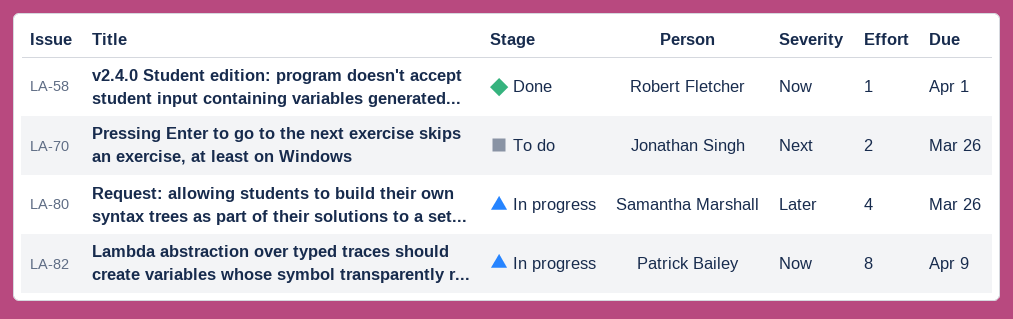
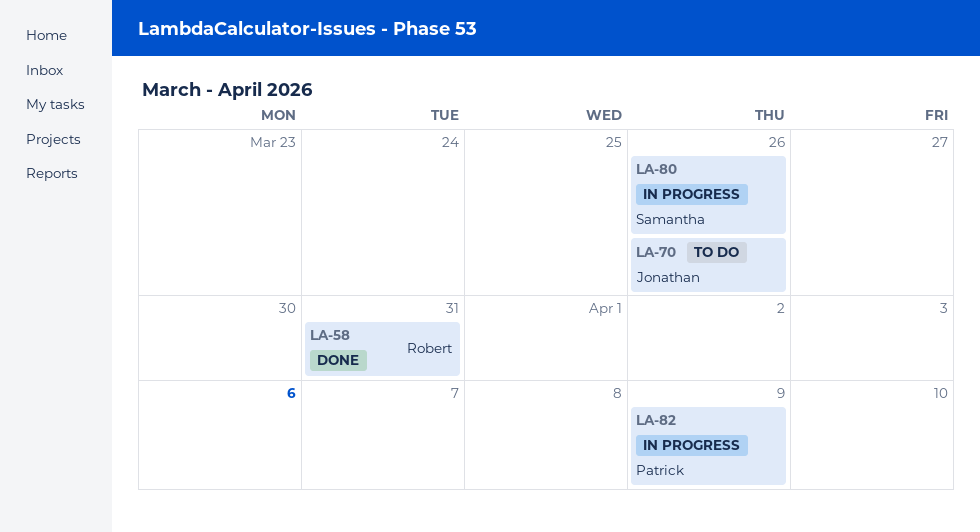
LA-58, due: Apr 1 -> Mar 31

